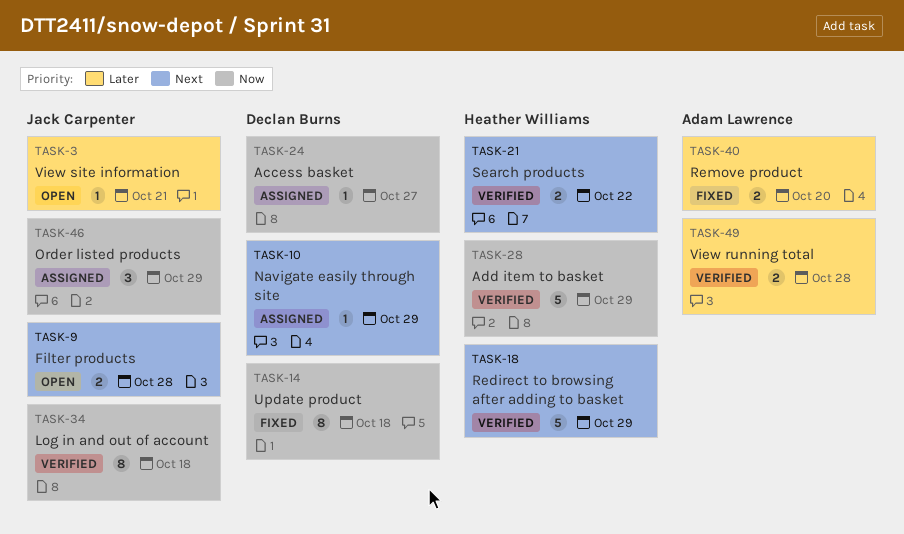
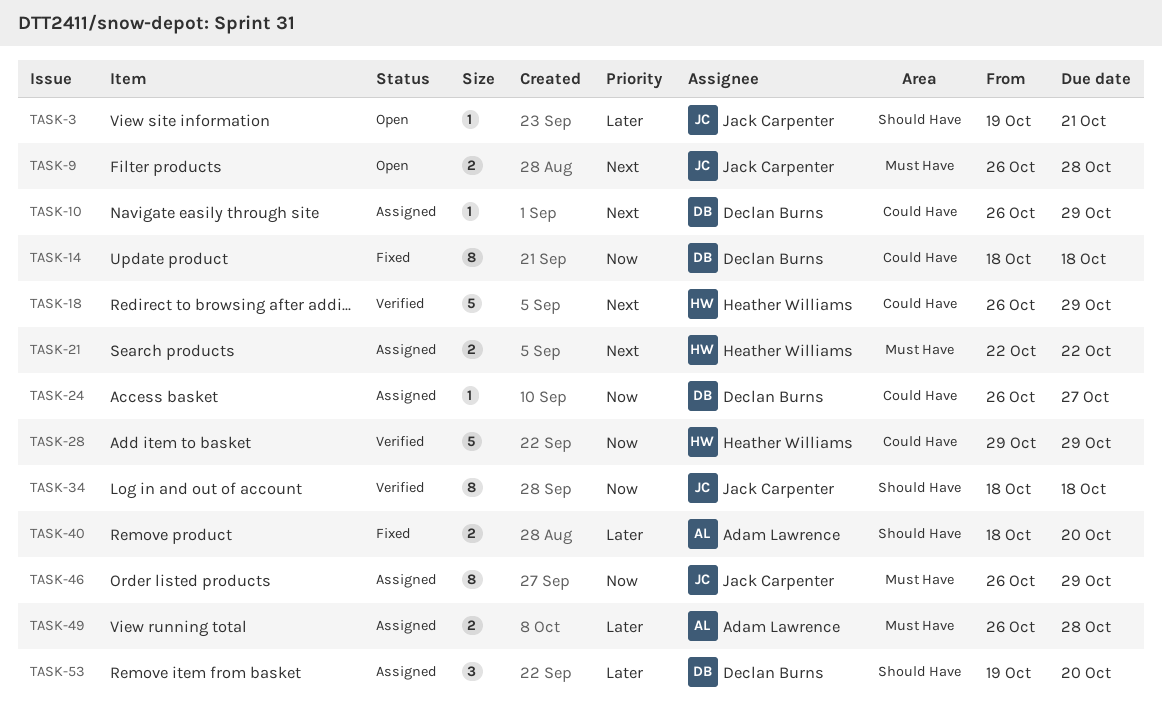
TASK-21, status: Verified -> Assigned
TASK-46, estimate: 3 -> 8
TASK-49, status: Verified -> Assigned
TASK-53: none -> present

